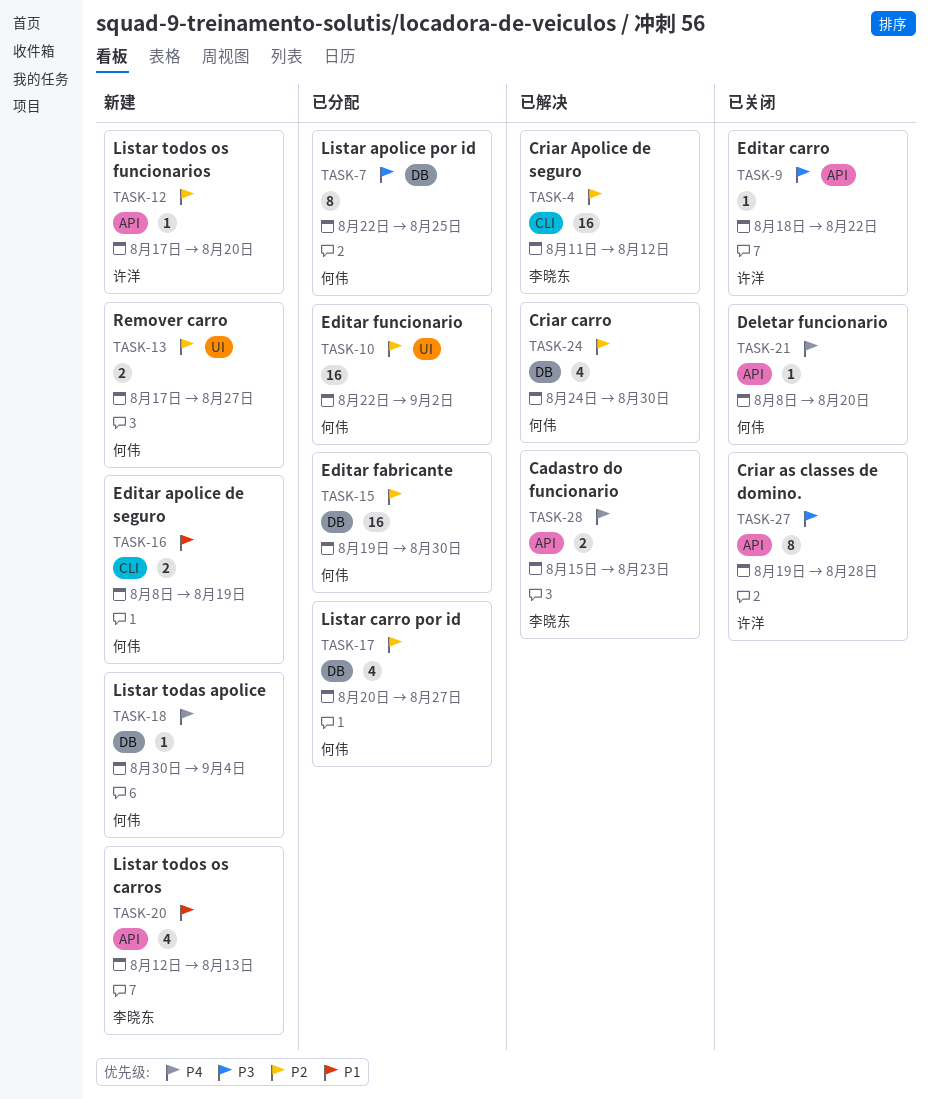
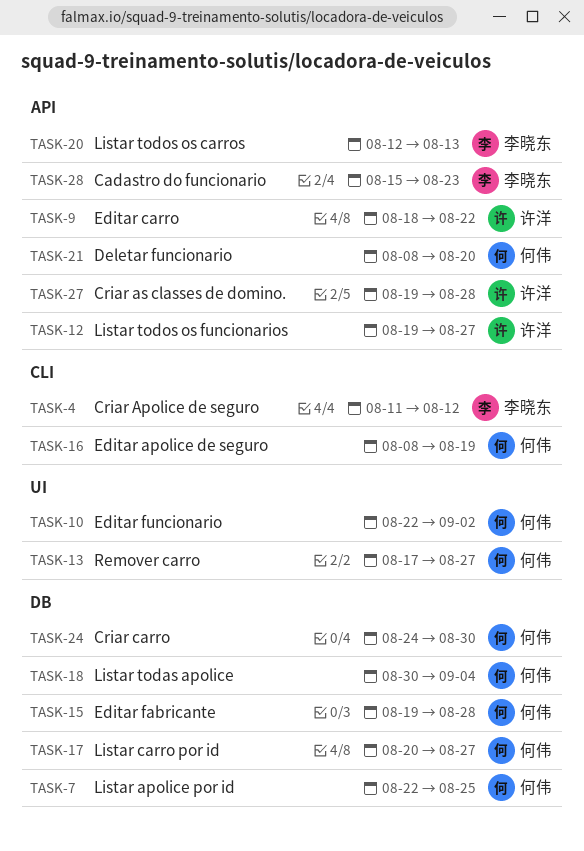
TASK-12, start: Aug 17 -> Aug 19
TASK-12, due: Aug 20 -> Aug 27
TASK-15, due: Aug 30 -> Aug 28

